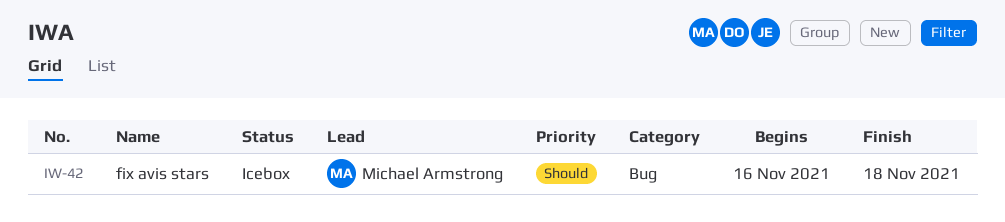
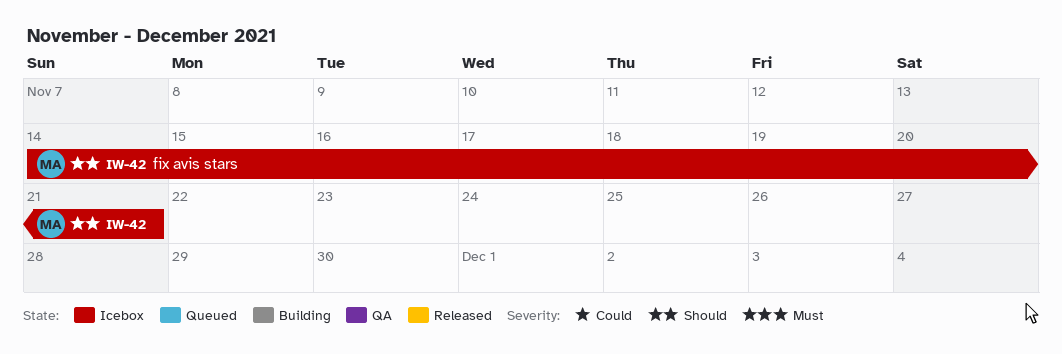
IW-42, start: Nov 16 -> Nov 14
IW-42, due: Nov 18 -> Nov 21

